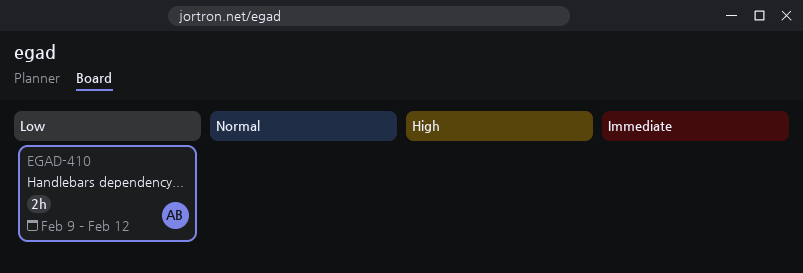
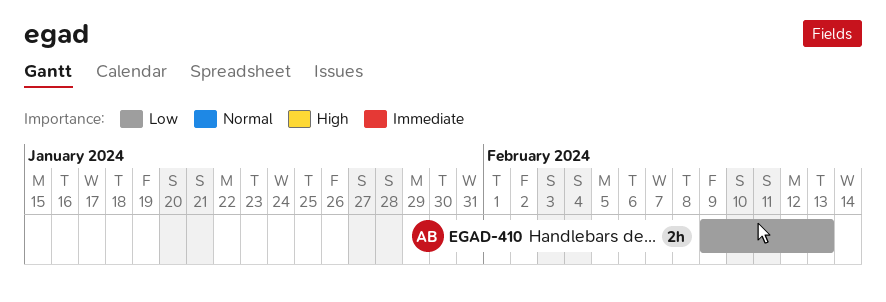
EGAD-410, due: Feb 12 -> Feb 13

